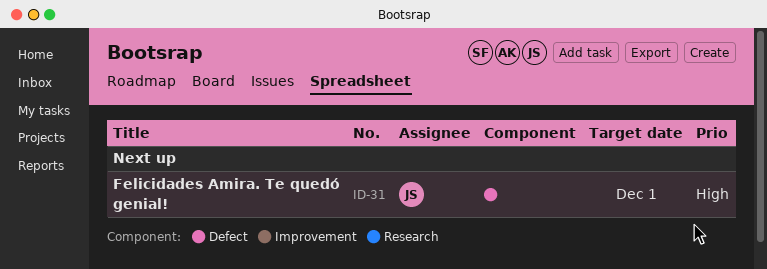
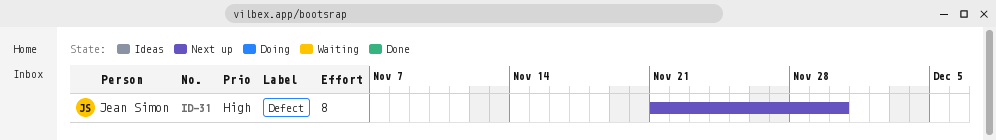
ID-31, due: Dec 1 -> Nov 30

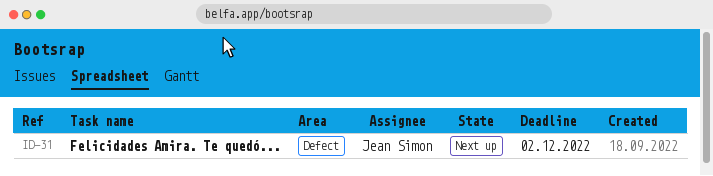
ID-31, due: Nov 30 -> Dec 2

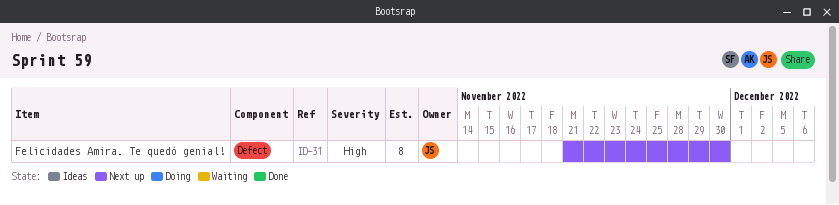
ID-31, due: Dec 2 -> Nov 30

